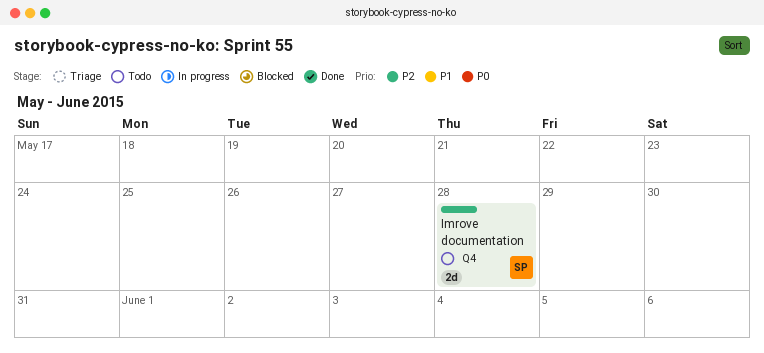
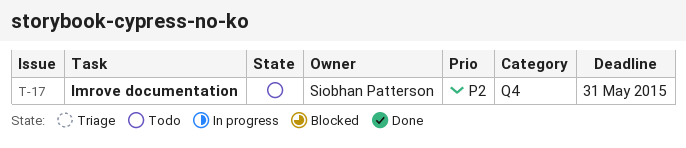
Imrove documentation, due: May 28 -> May 31

